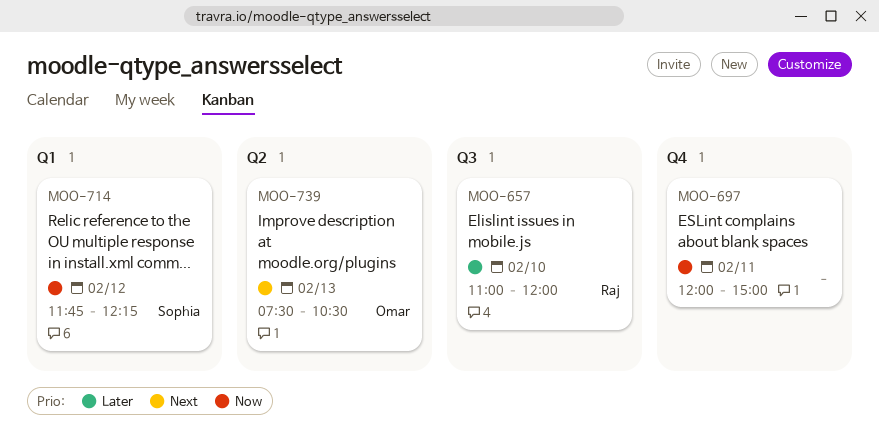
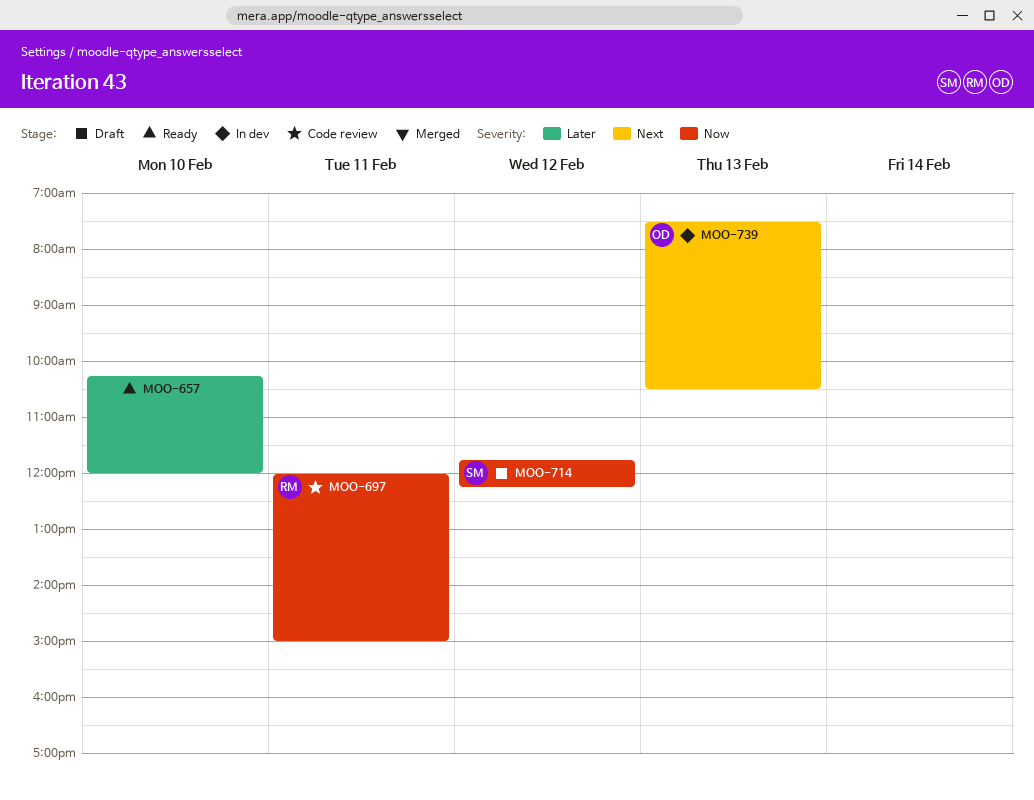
MOO-657, owner: Raj -> none
MOO-657, begins: 11:00 -> 10:15
MOO-697, owner: none -> Raj

